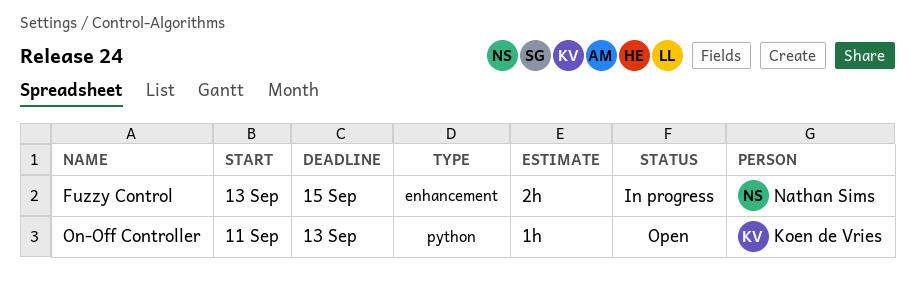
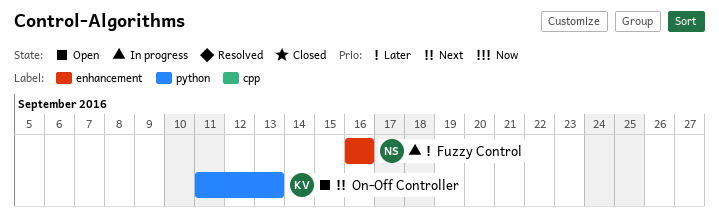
Fuzzy Control, start: Sep 13 -> Sep 16
Fuzzy Control, due: Sep 15 -> Sep 16

